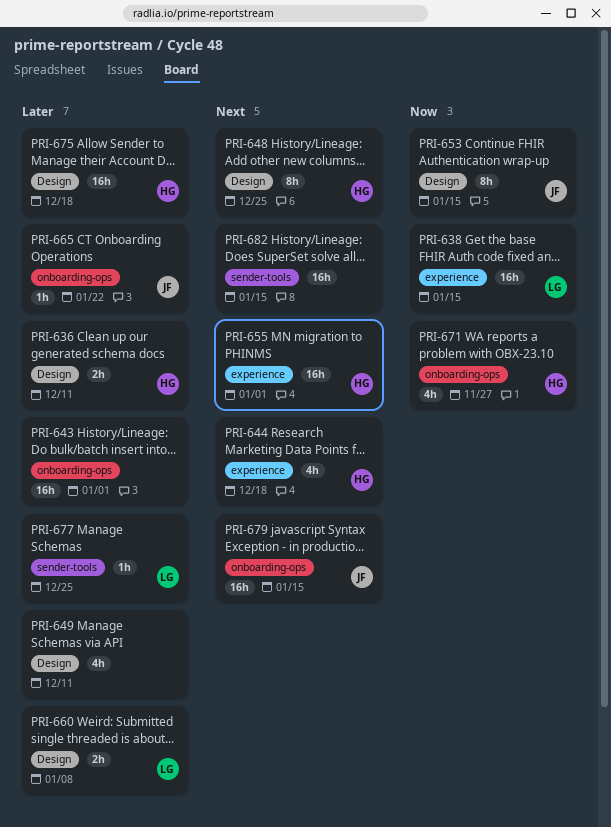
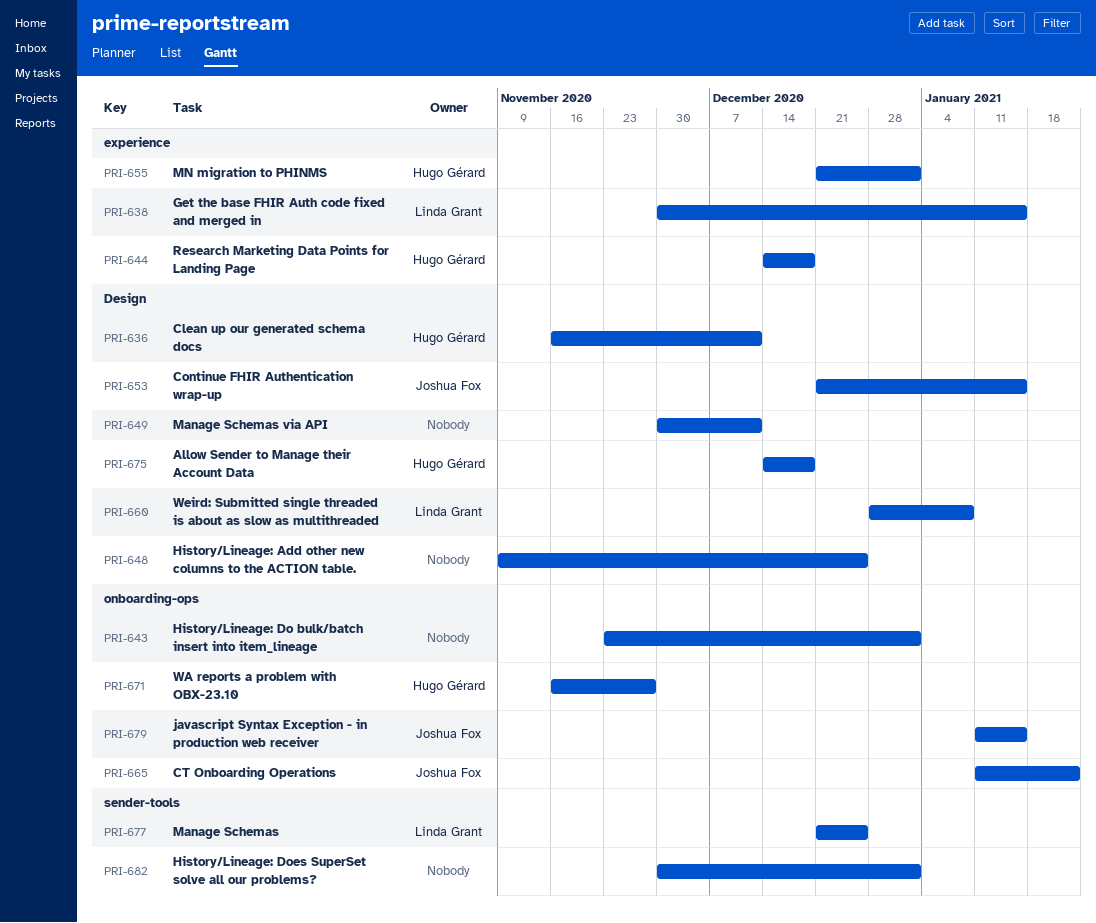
PRI-648, owner: Hugo Gérard -> none
PRI-682, due: Jan 15 -> Jan 1

